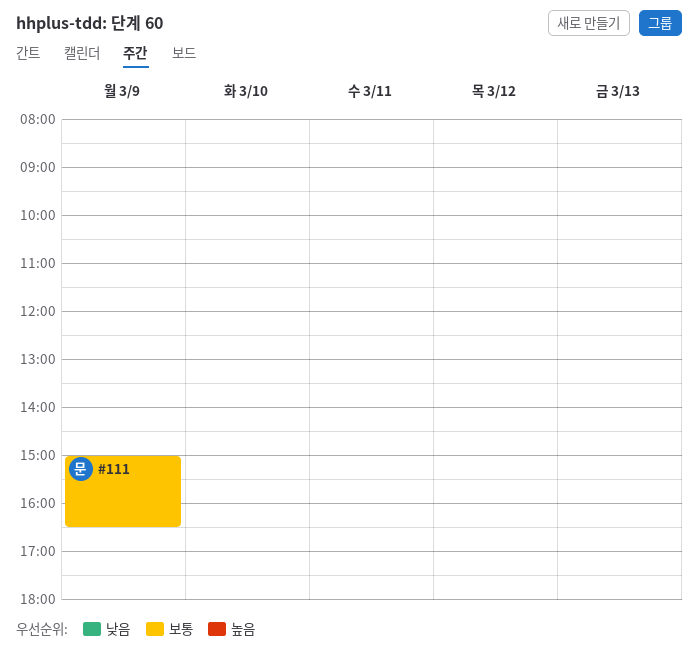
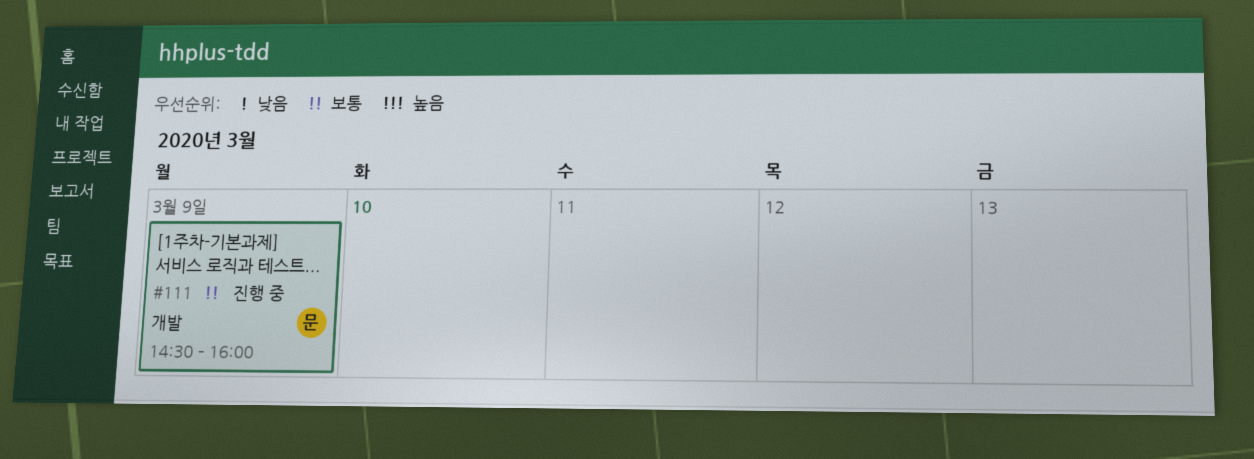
#111, begins: 15:00 -> 14:30
#111, ends: 16:30 -> 16:00

